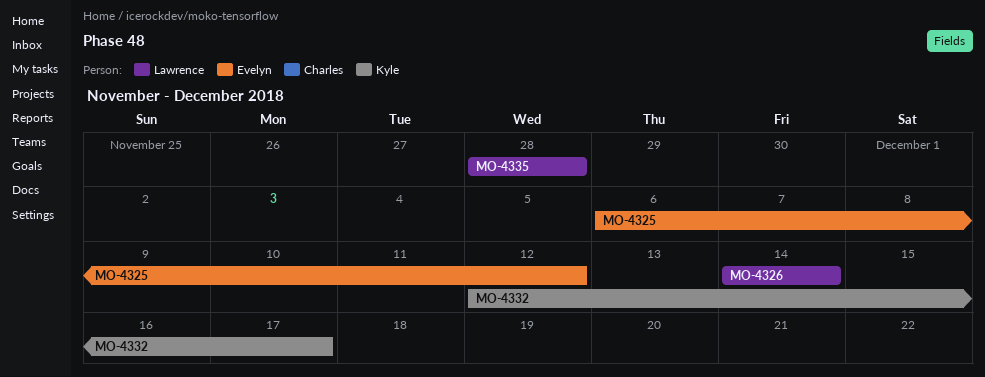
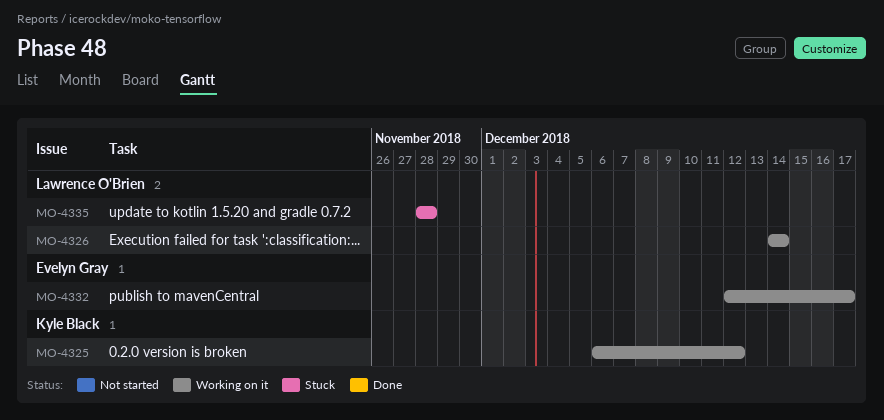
MO-4325, owner: Evelyn Gray -> Kyle Black
MO-4332, owner: Kyle Black -> Evelyn Gray

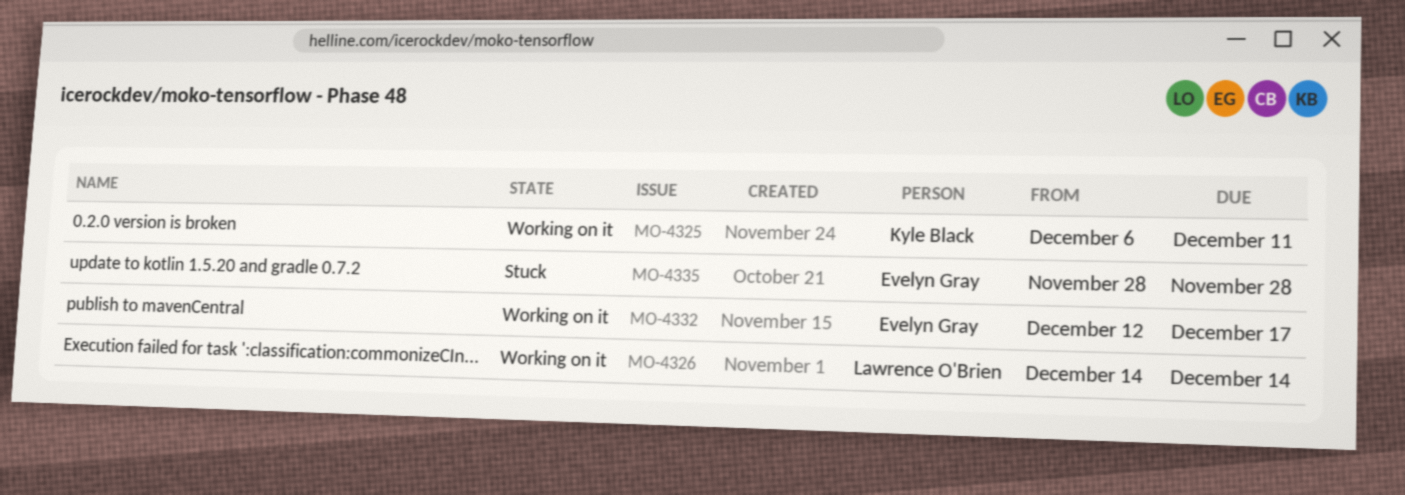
MO-4325, due: Dec 12 -> Dec 11
MO-4335, owner: Lawrence O'Brien -> Evelyn Gray

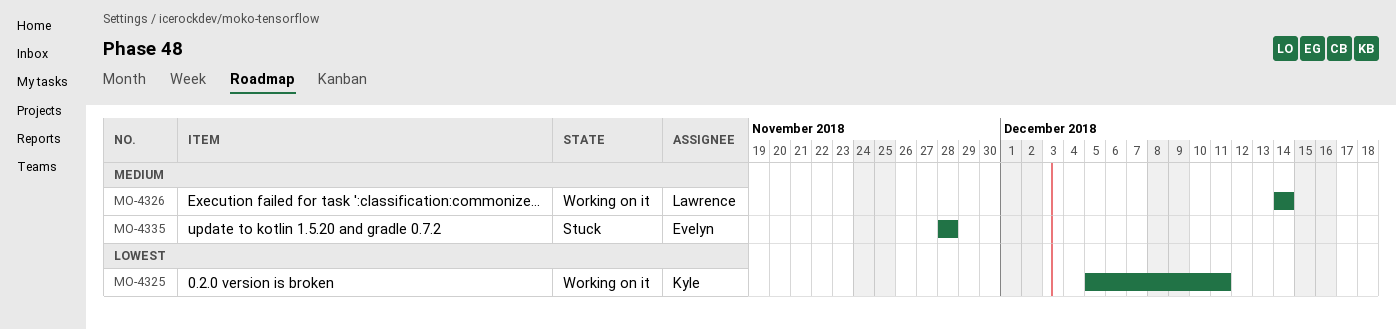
MO-4325, start: Dec 6 -> Dec 5
MO-4332: present -> none

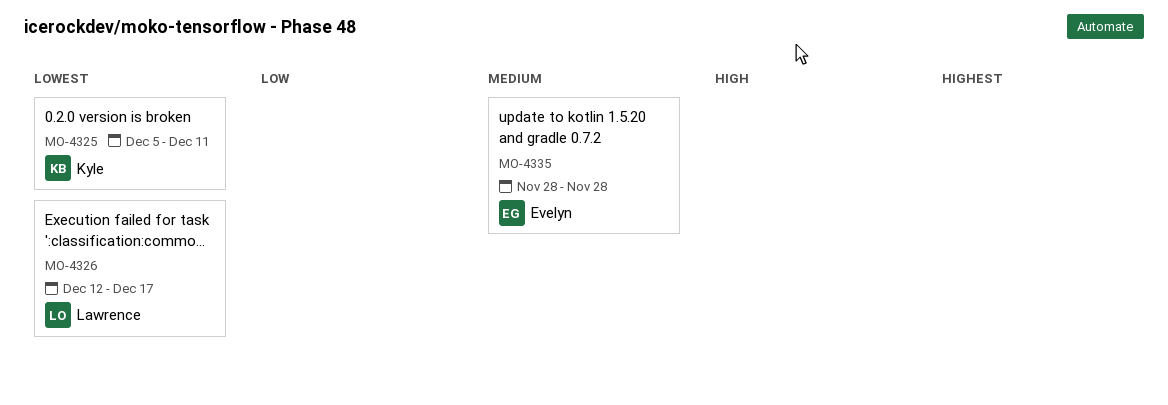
MO-4326, priority: Medium -> Lowest
MO-4326, start: Dec 14 -> Dec 12
MO-4326, due: Dec 14 -> Dec 17

